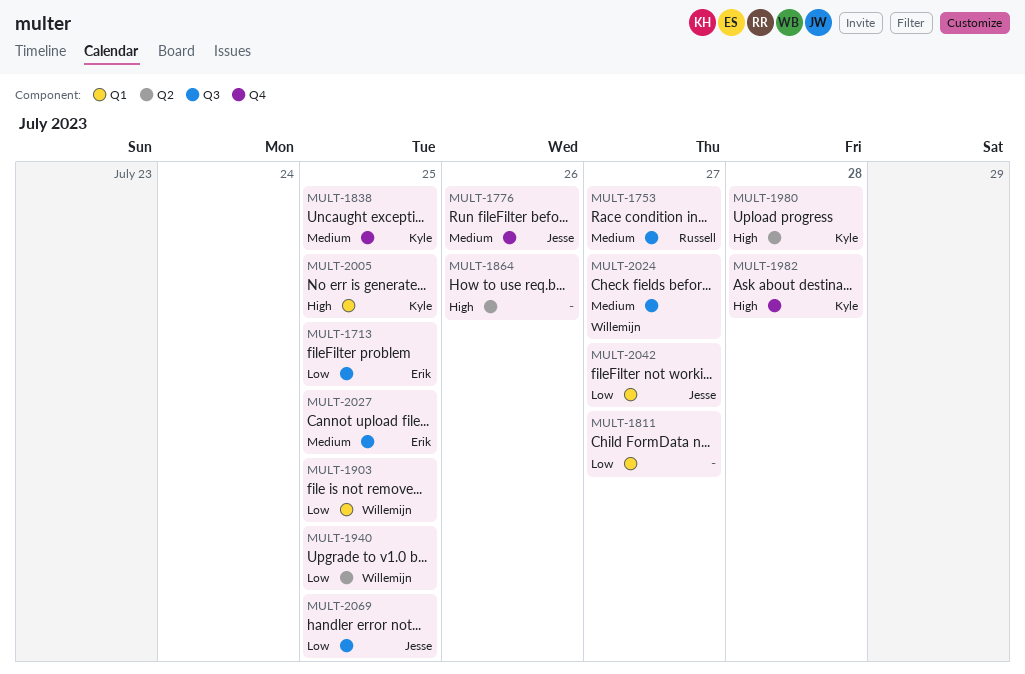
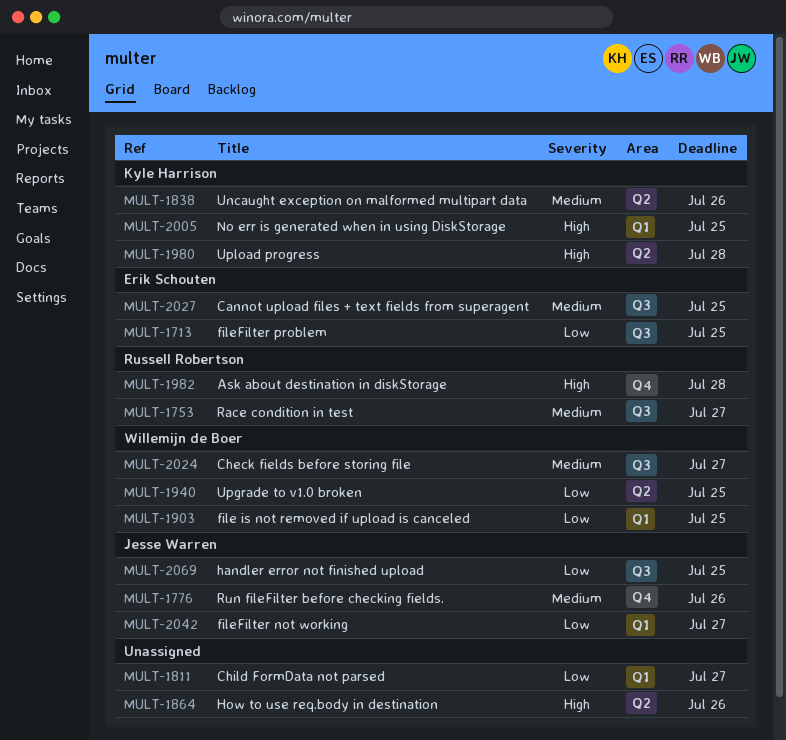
MULT-1838, label: Q4 -> Q2
MULT-1838, due: Jul 25 -> Jul 26
MULT-1982, owner: Kyle Harrison -> Russell Robertson

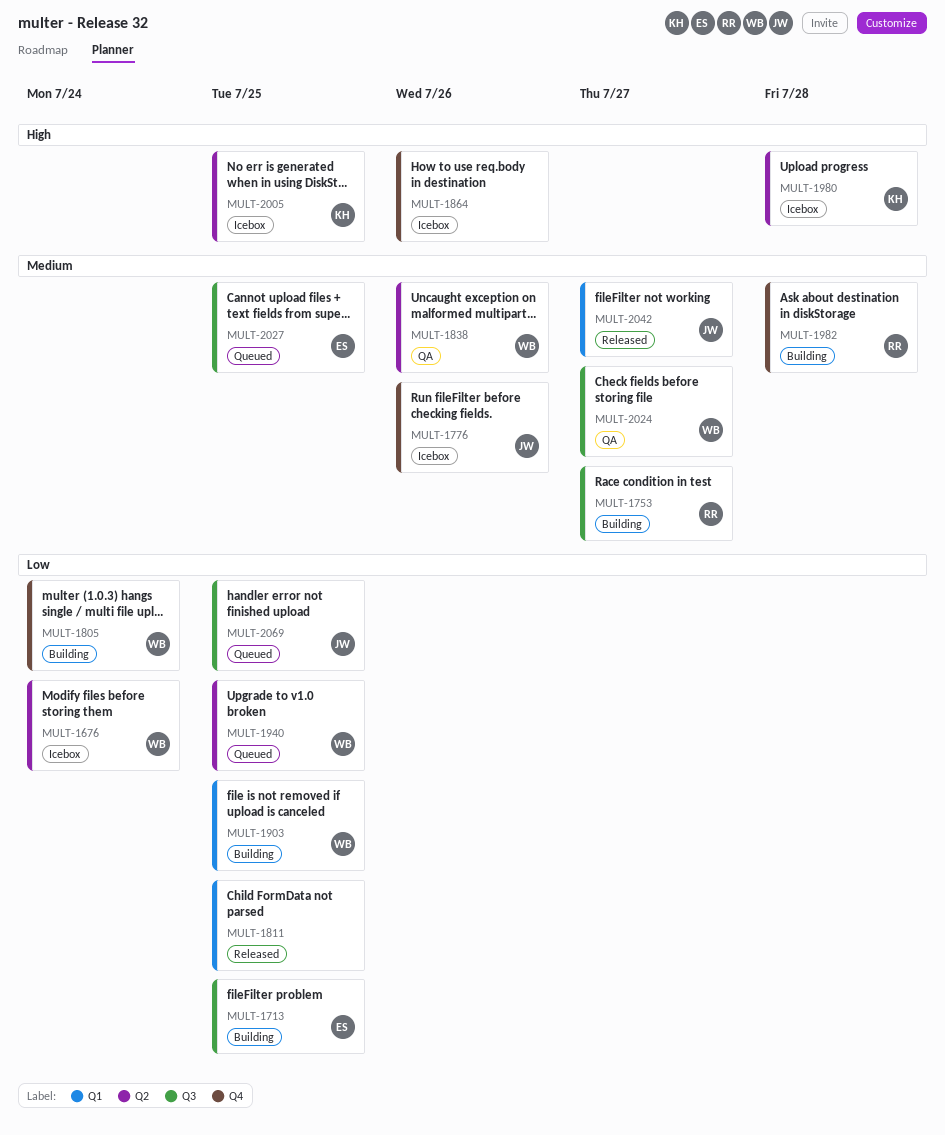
MULT-1676: none -> present
MULT-1805: none -> present
MULT-1811, due: Jul 27 -> Jul 25
MULT-1838, owner: Kyle Harrison -> Willemijn de Boer
MULT-1864, label: Q2 -> Q4
MULT-1982, priority: High -> Medium
MULT-2005, label: Q1 -> Q2
MULT-2042, priority: Low -> Medium

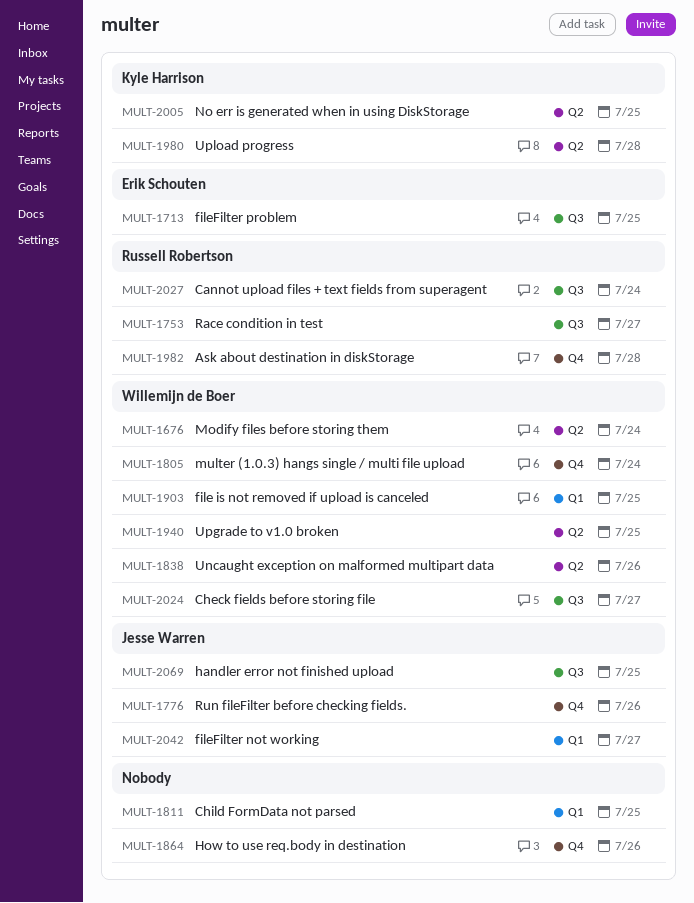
MULT-2027, owner: Erik Schouten -> Russell Robertson
MULT-2027, due: Jul 25 -> Jul 24

